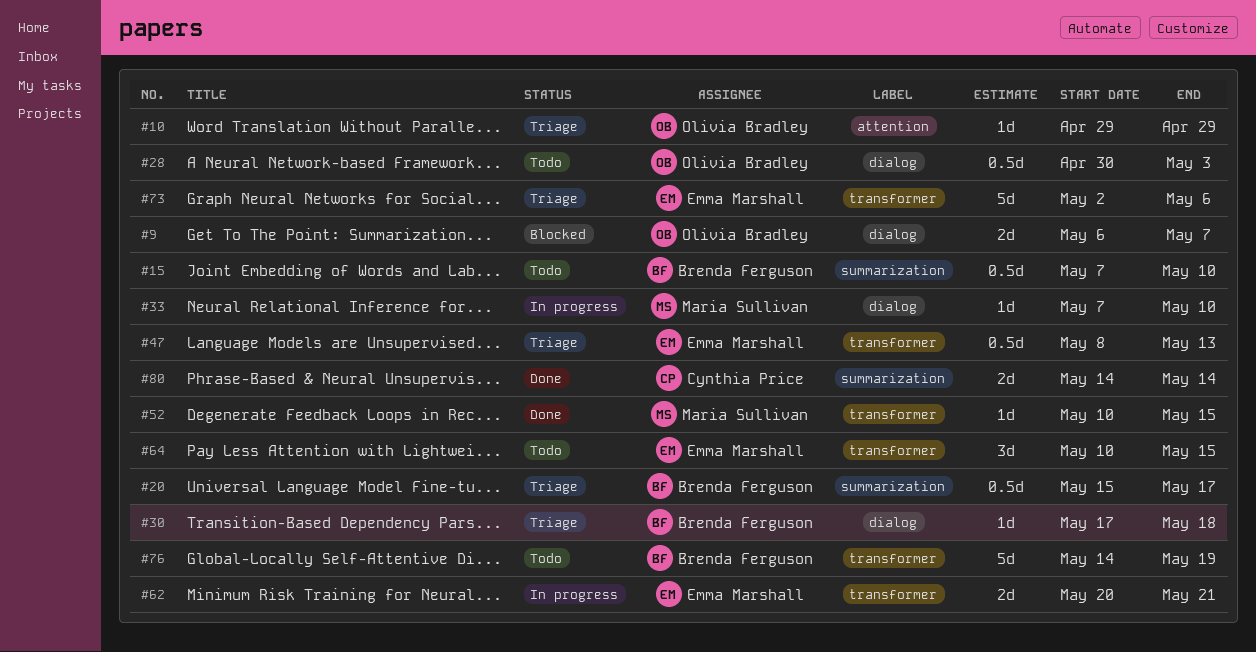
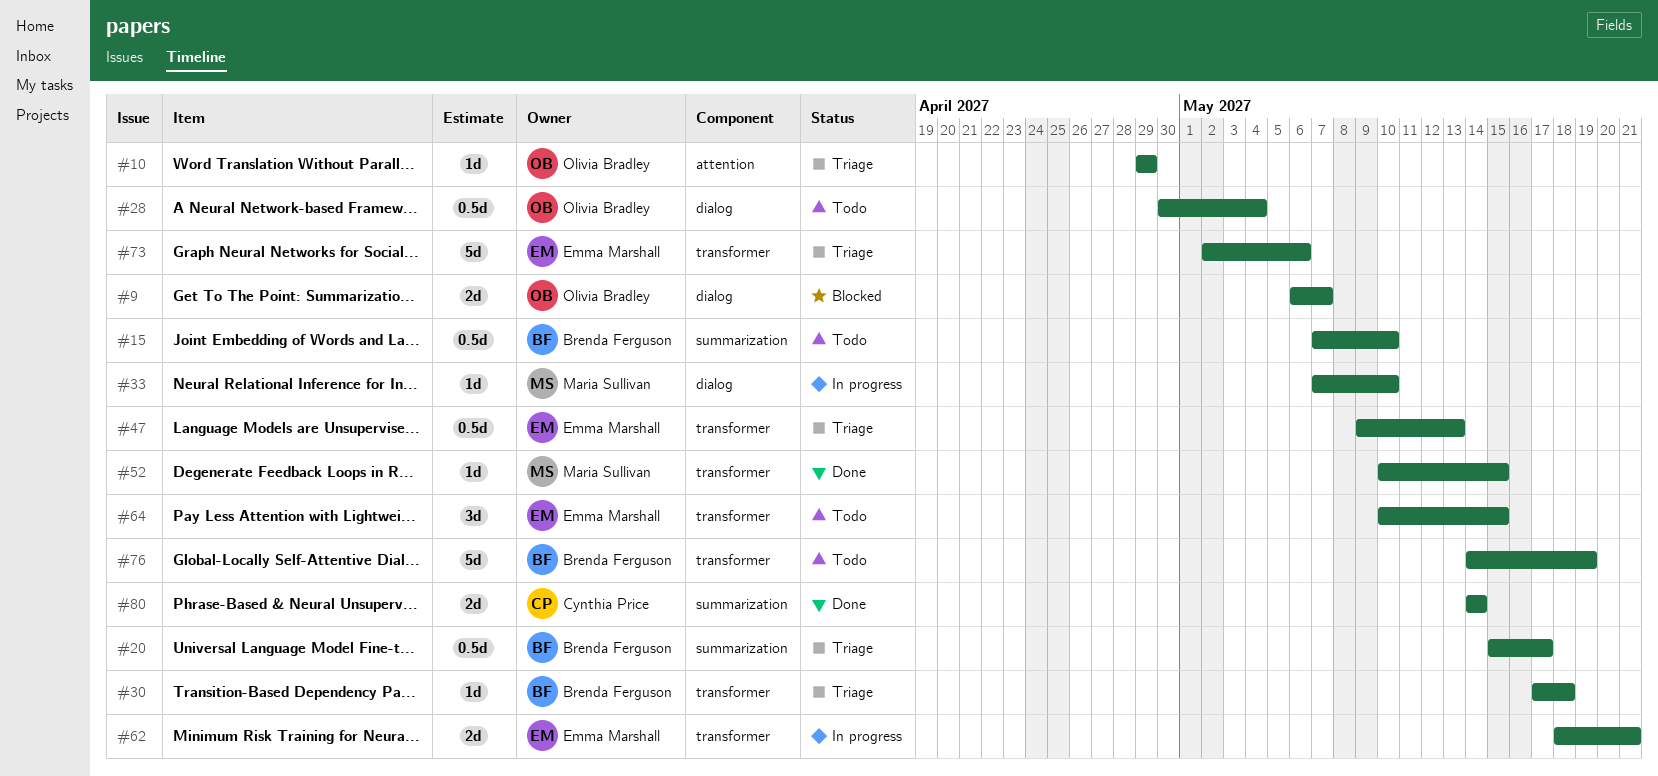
#28, due: May 3 -> May 4
#30, label: dialog -> transformer
#47, start: May 8 -> May 9
#62, start: May 20 -> May 18

